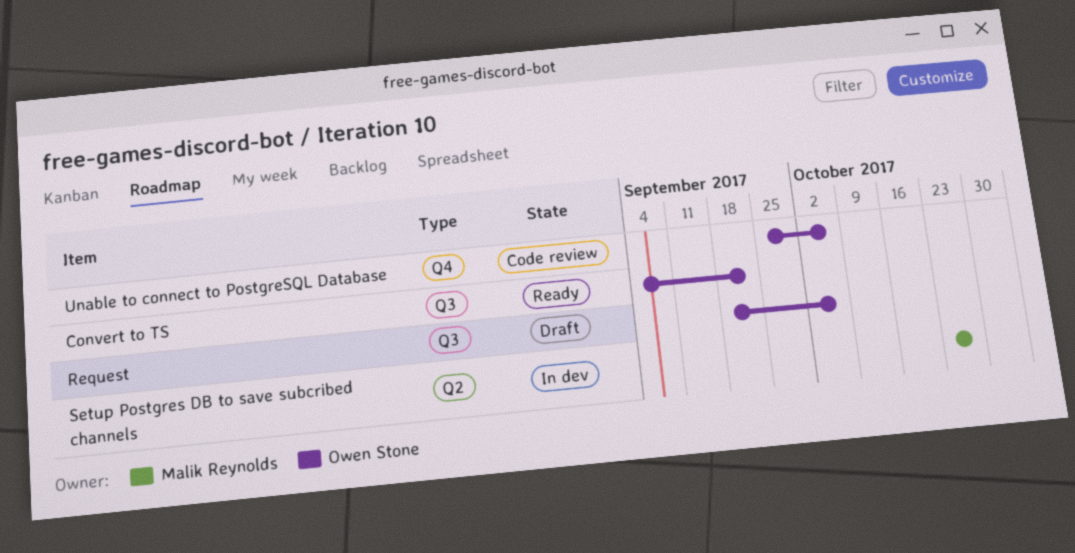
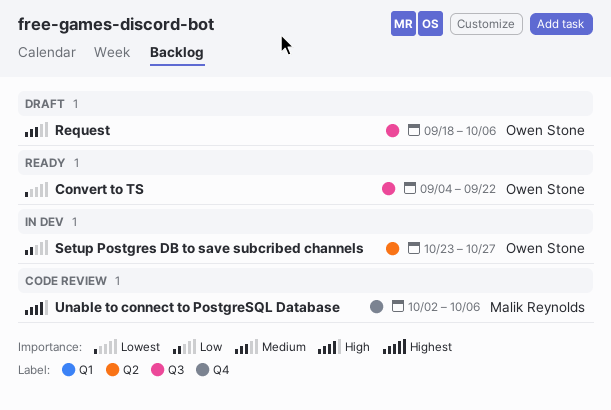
Setup Postgres DB to save subcribed channels, owner: Malik Reynolds -> Owen Stone
Unable to connect to PostgreSQL Database, owner: Owen Stone -> Malik Reynolds
Unable to connect to PostgreSQL Database, start: Sep 25 -> Oct 2

